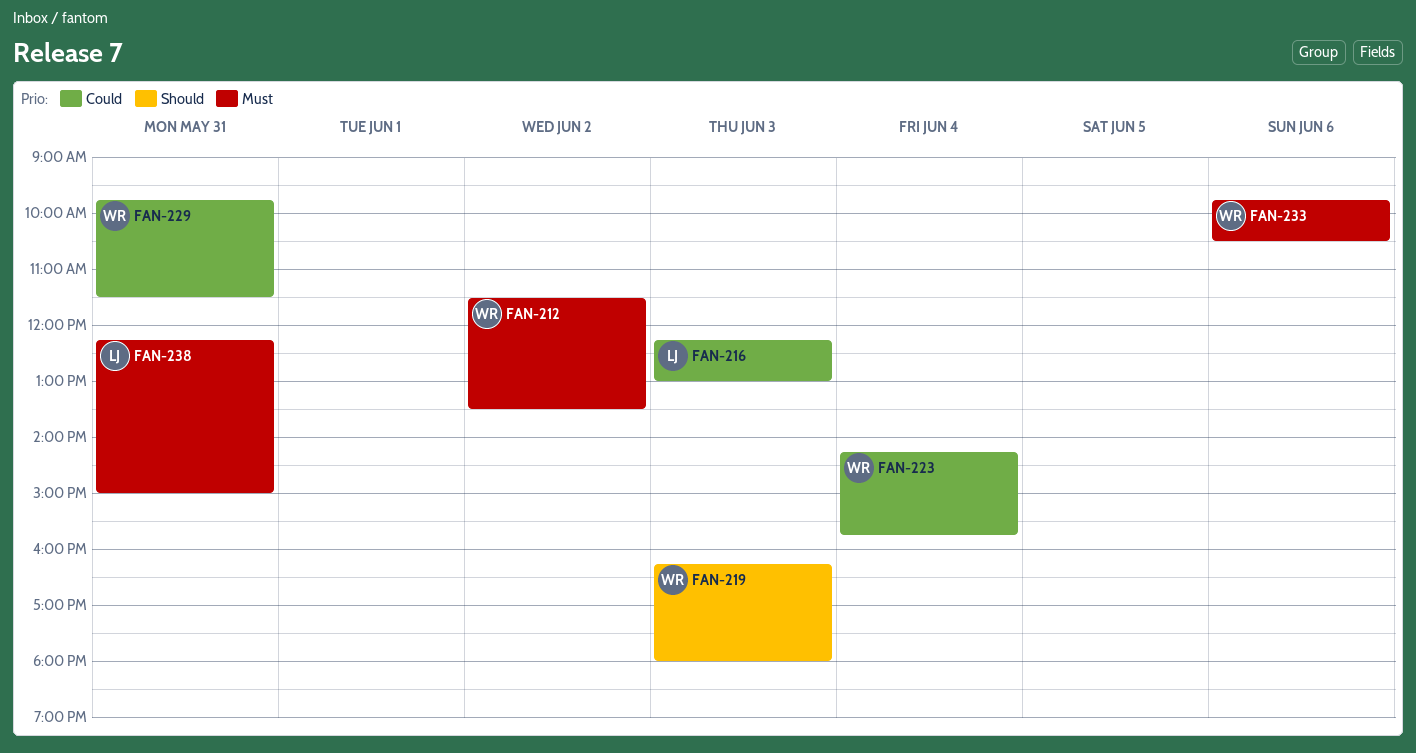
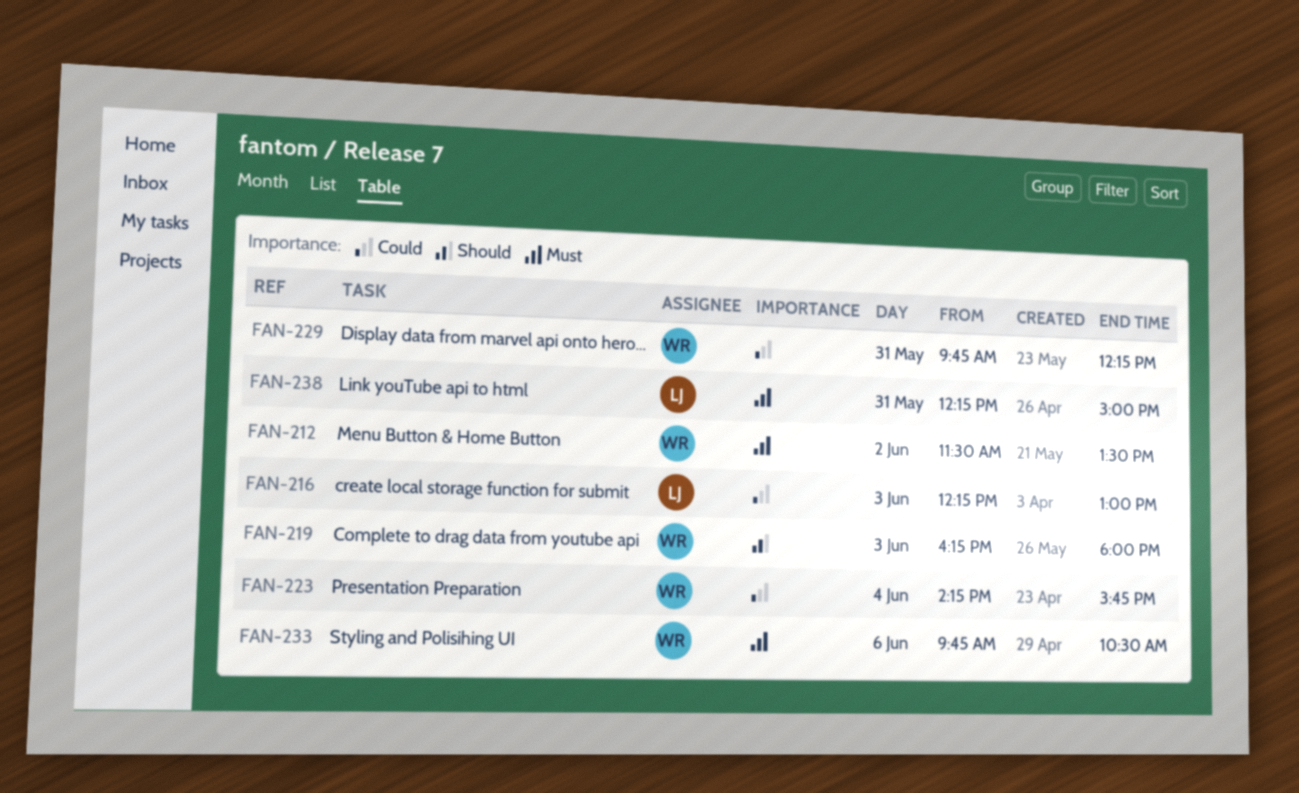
FAN-229, ends: 11:30 -> 12:15

